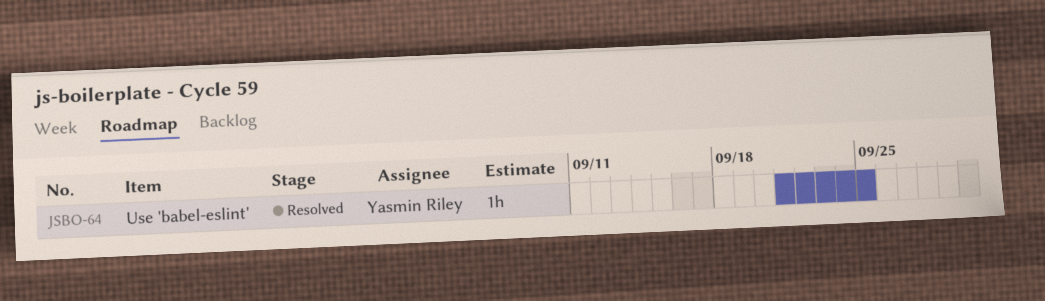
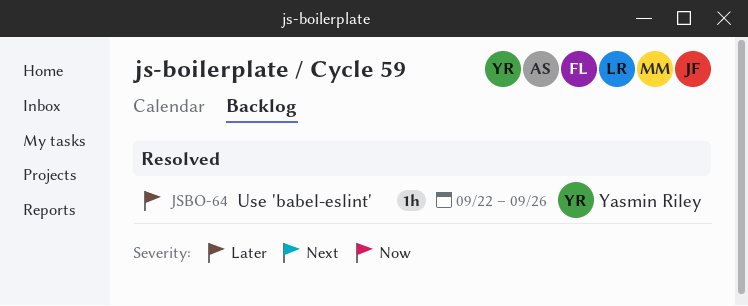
JSBO-64, start: Sep 21 -> Sep 22
JSBO-64, due: Sep 25 -> Sep 26

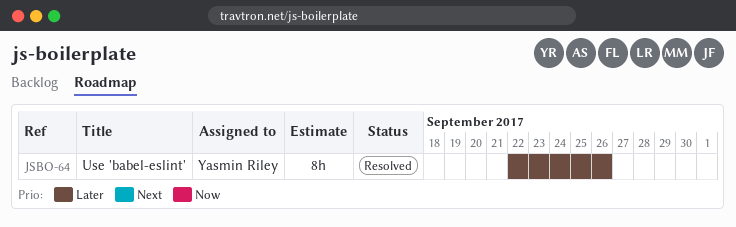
JSBO-64, estimate: 1h -> 8h

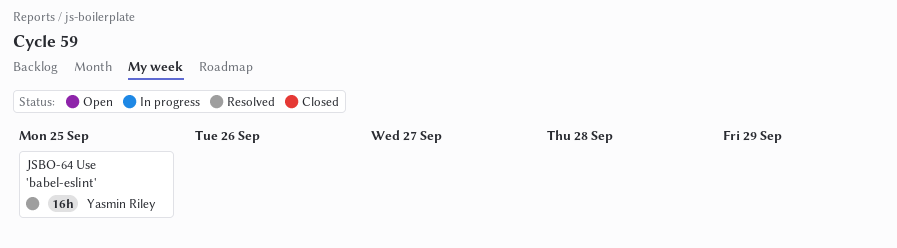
JSBO-64, estimate: 8h -> 16h
JSBO-64, due: Sep 26 -> Sep 25

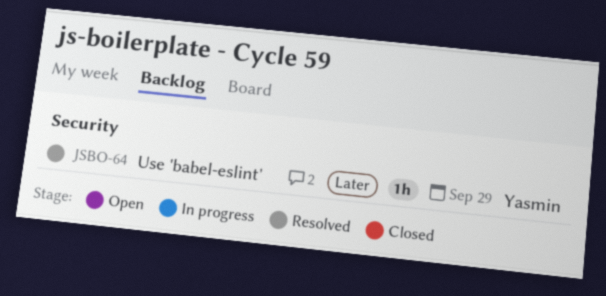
JSBO-64, estimate: 16h -> 1h
JSBO-64, due: Sep 25 -> Sep 29

